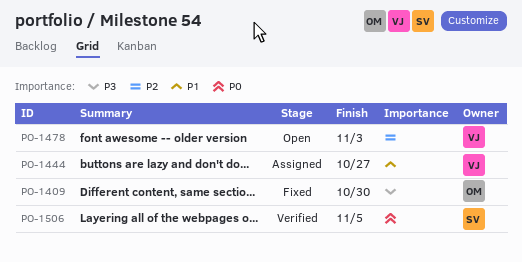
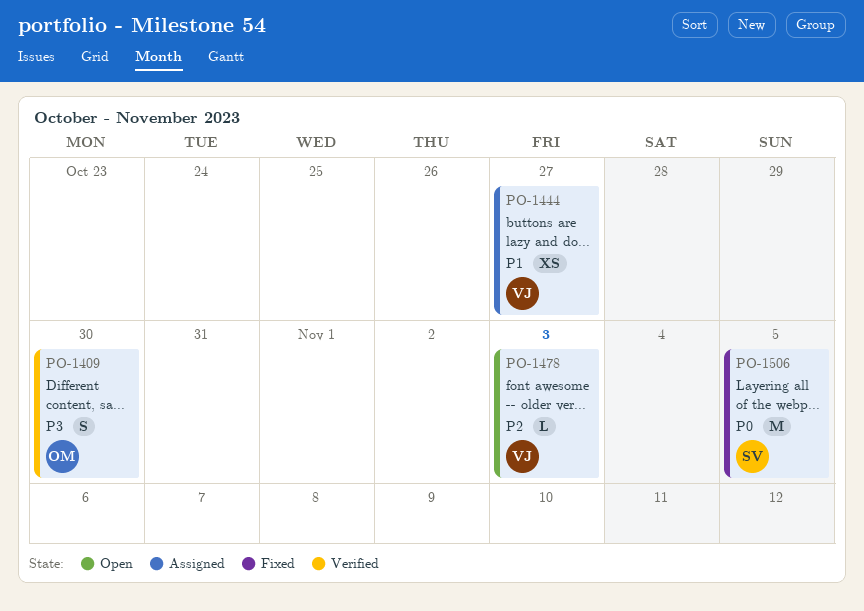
PO-1409, status: Fixed -> Verified
PO-1506, status: Verified -> Fixed

